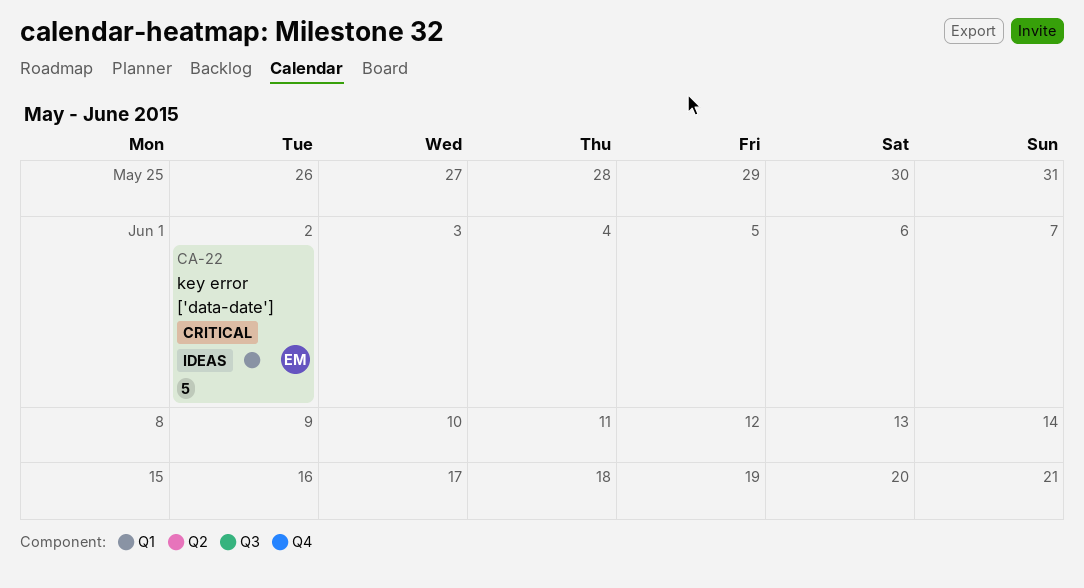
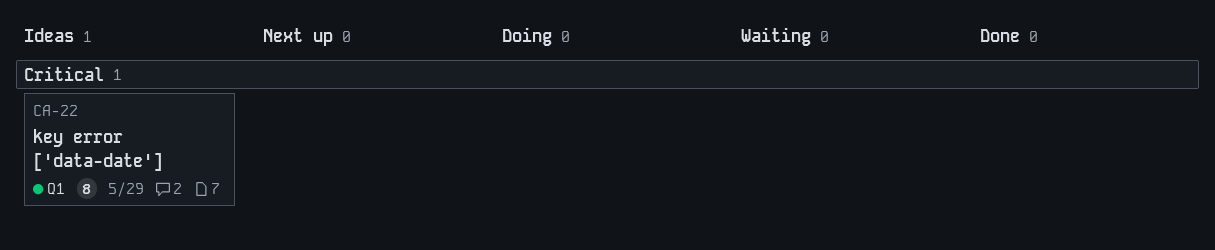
CA-22, estimate: 5 -> 8
CA-22, due: Jun 2 -> May 29

